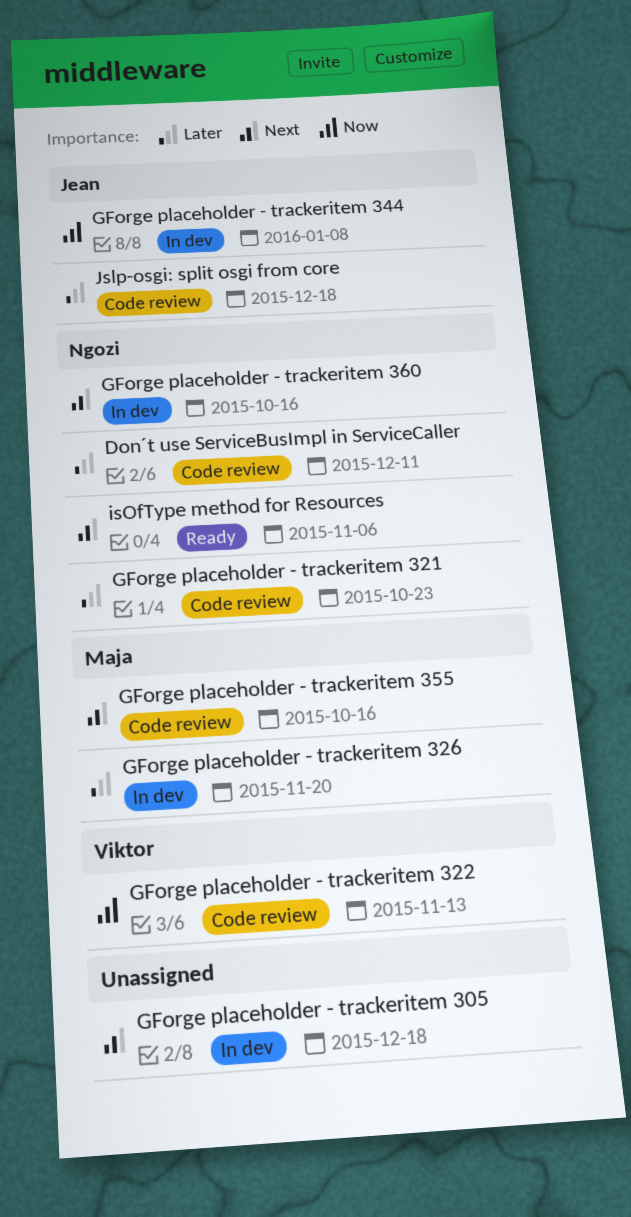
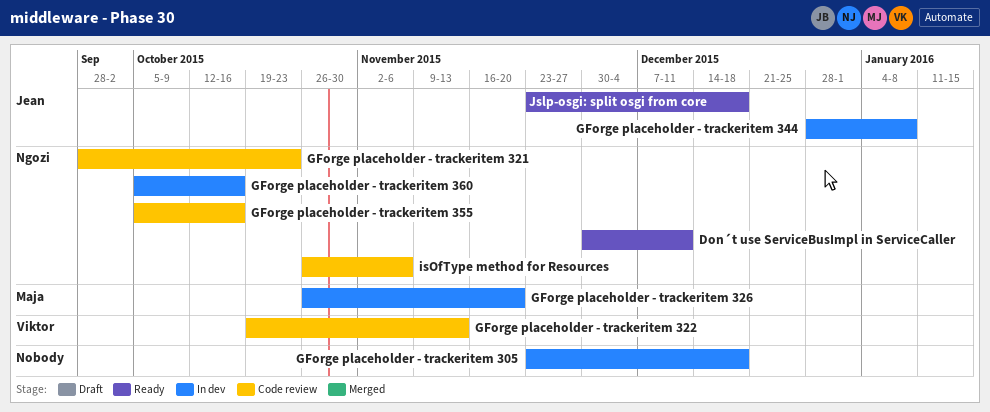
Don´t use ServiceBusImpl in ServiceCaller, status: Code review -> Ready
GForge placeholder - trackeritem 355, owner: Maja -> Ngozi
isOfType method for Resources, status: Ready -> Code review
Jslp-osgi: split osgi from core, status: Code review -> Ready

